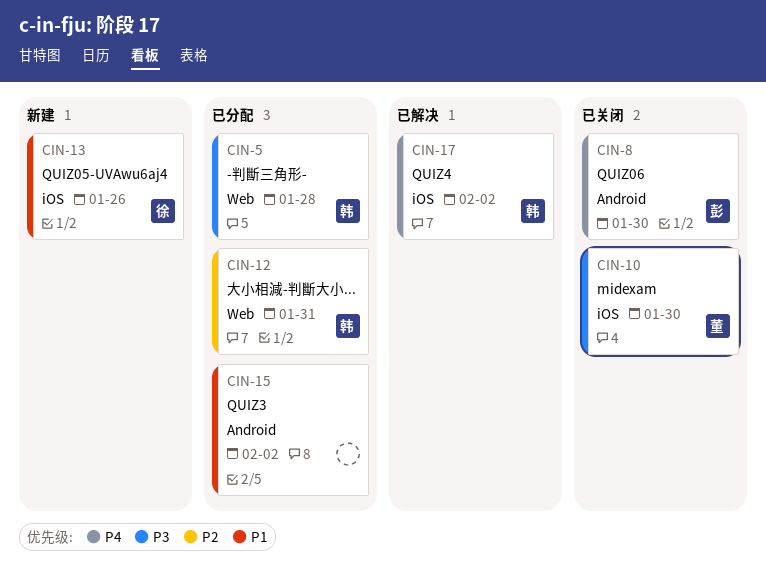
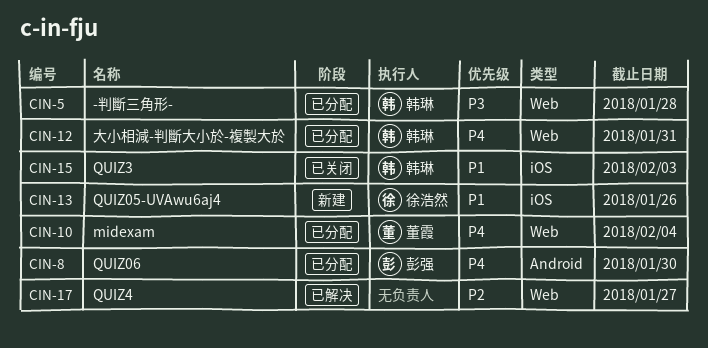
CIN-8, status: 已关闭 -> 已分配
CIN-10, status: 已关闭 -> 已分配
CIN-10, priority: P3 -> P4
CIN-10, label: iOS -> Web
CIN-10, due: Jan 30 -> Feb 4
CIN-12, priority: P2 -> P4
CIN-15, status: 已分配 -> 已关闭
CIN-15, owner: none -> 韩琳
CIN-15, label: Android -> iOS
CIN-15, due: Feb 2 -> Feb 3
CIN-17, owner: 韩琳 -> none
CIN-17, priority: P4 -> P2
CIN-17, label: iOS -> Web
CIN-17, due: Feb 2 -> Jan 27

